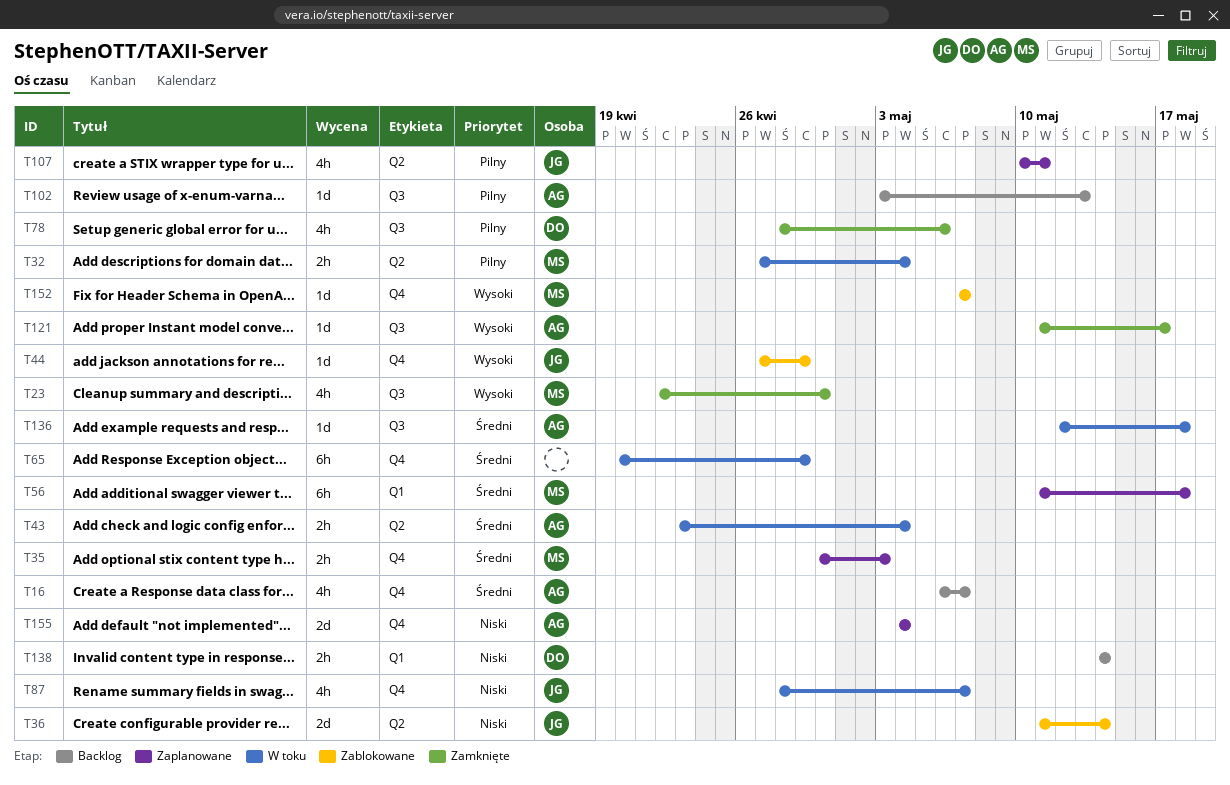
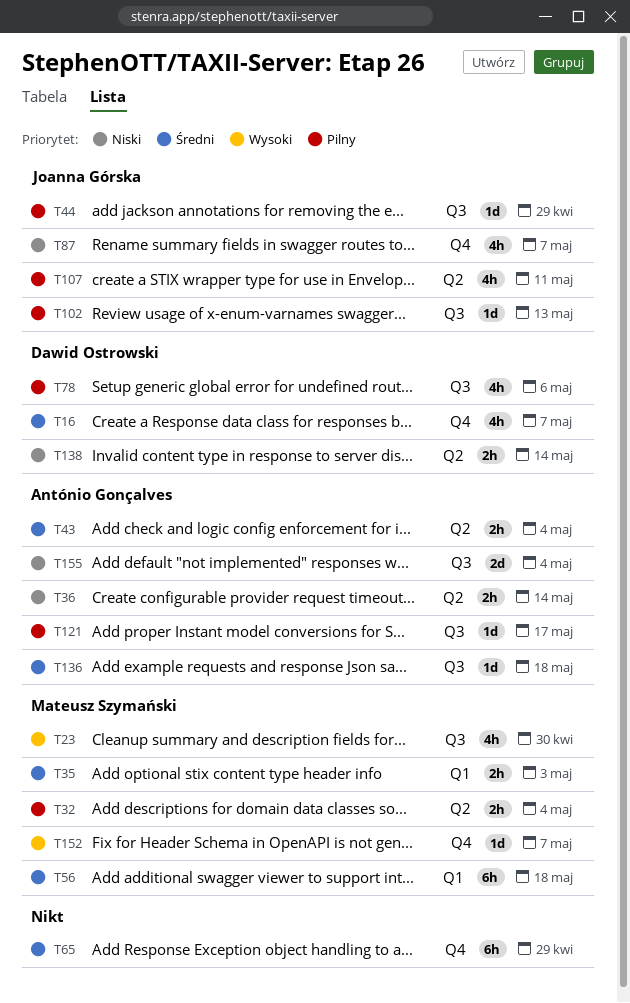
T16, owner: António Gonçalves -> Dawid Ostrowski
T35, label: Q4 -> Q1
T36, owner: Joanna Górska -> António Gonçalves
T36, estimate: 2d -> 2h
T44, priority: Wysoki -> Pilny
T44, label: Q4 -> Q3
T102, owner: António Gonçalves -> Joanna Górska
T121, priority: Wysoki -> Pilny
T138, label: Q1 -> Q2
T155, label: Q4 -> Q3

